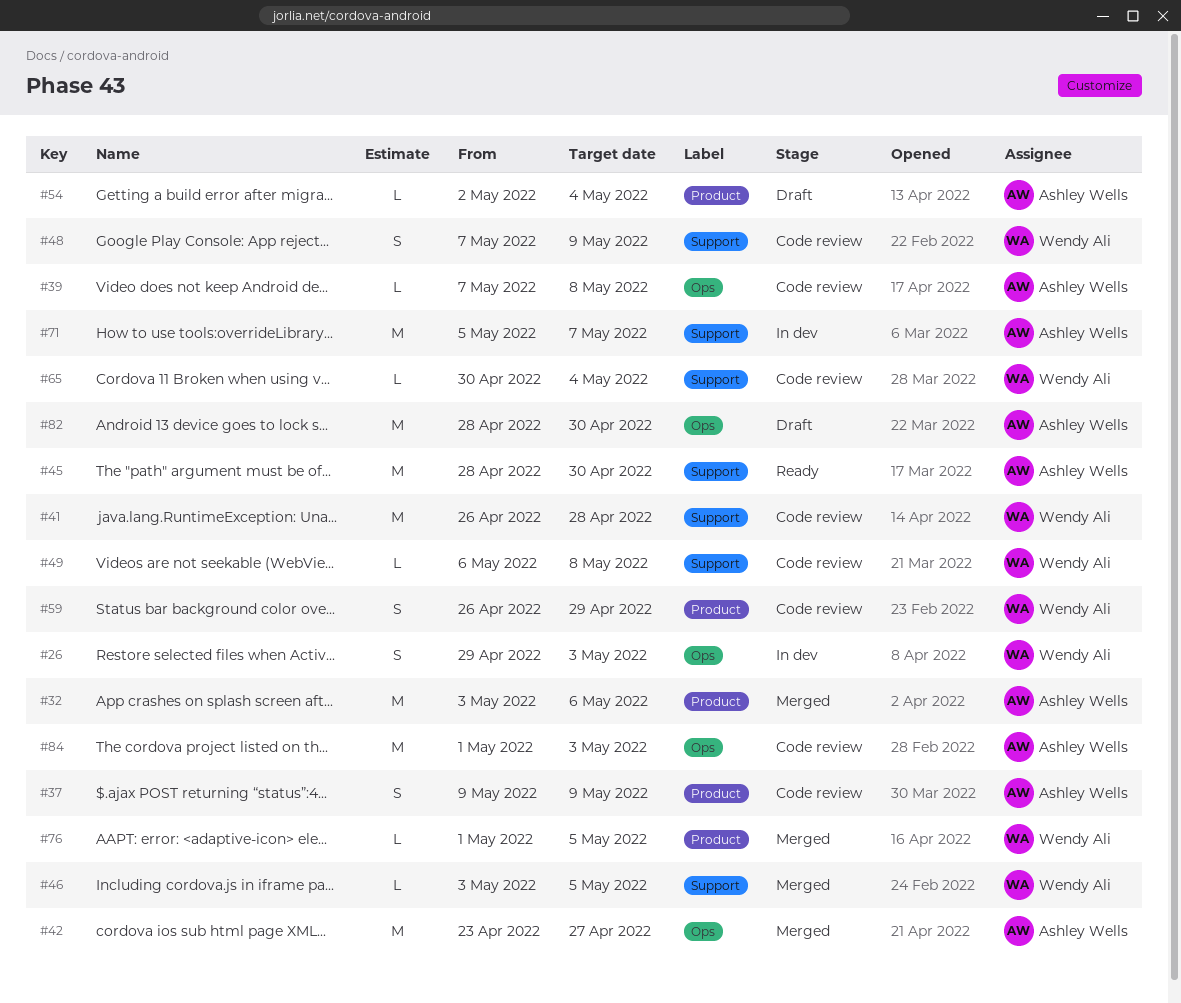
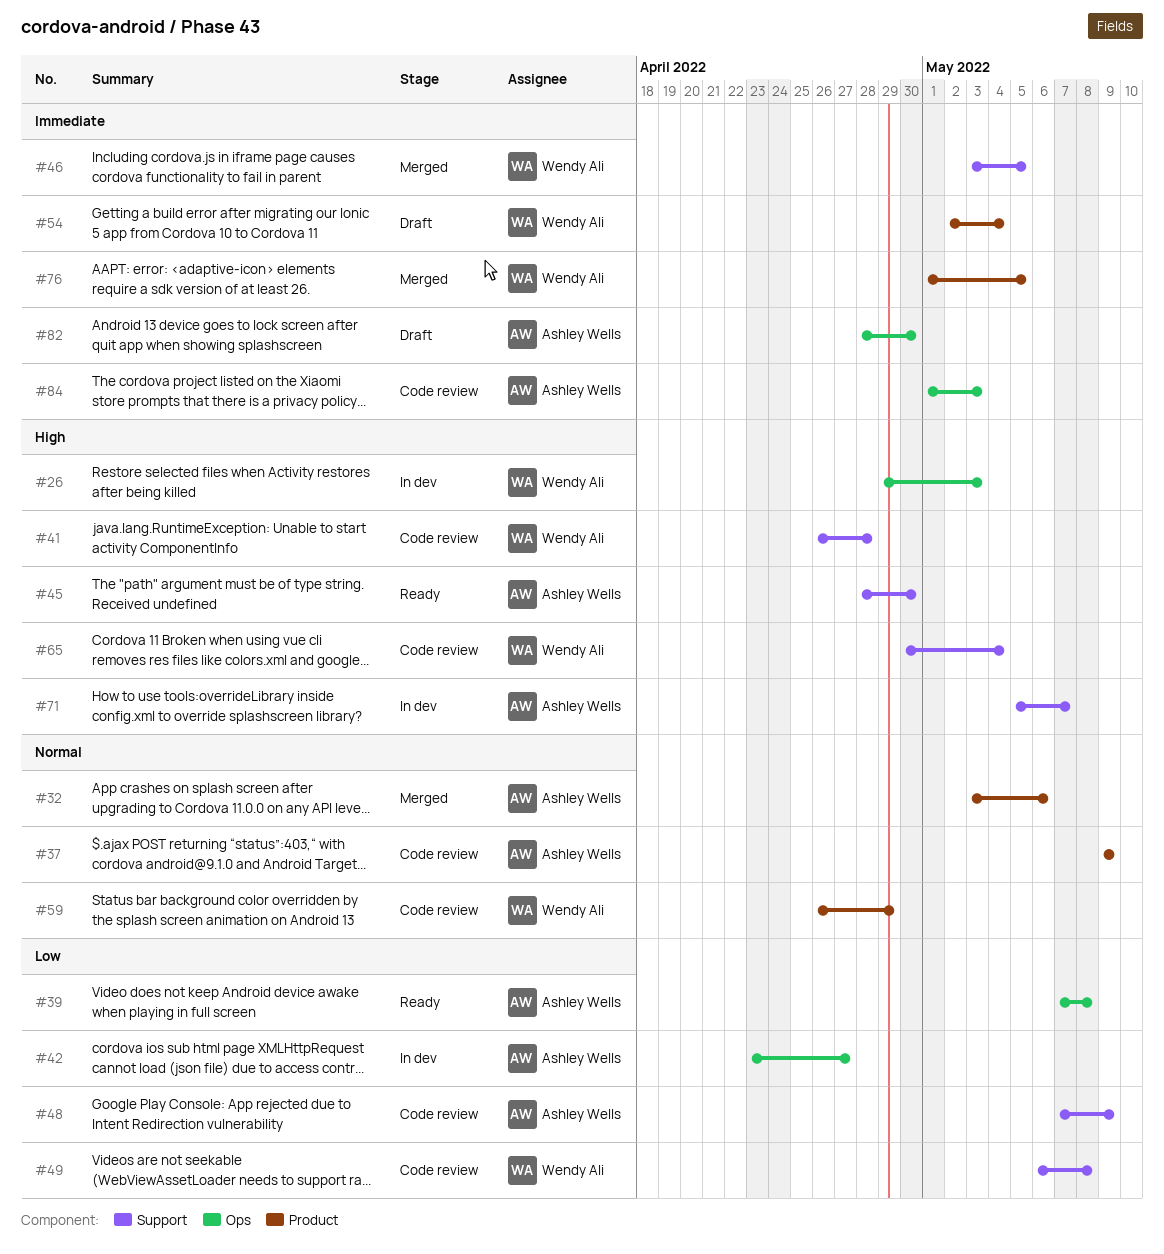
#39, status: Code review -> Ready
#42, status: Merged -> In dev
#48, owner: Wendy Ali -> Ashley Wells
#54, owner: Ashley Wells -> Wendy Ali

